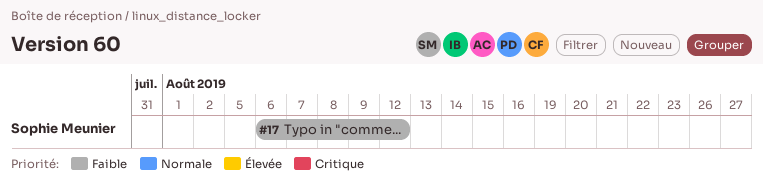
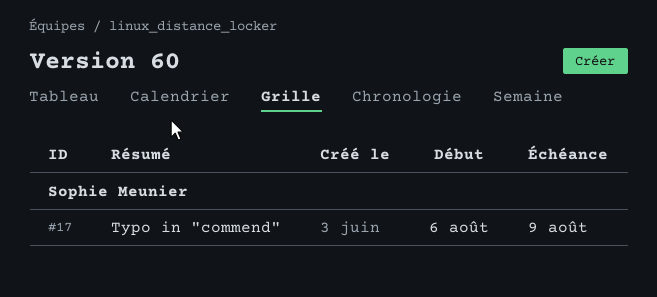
#17, due: Aug 12 -> Aug 9

